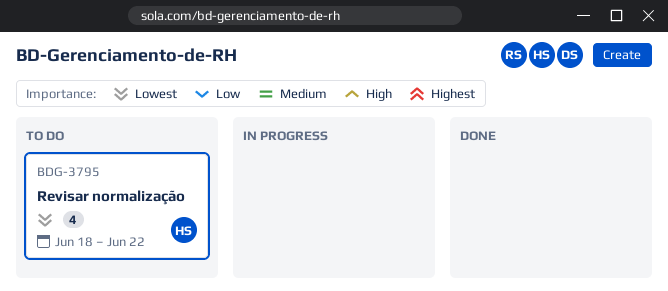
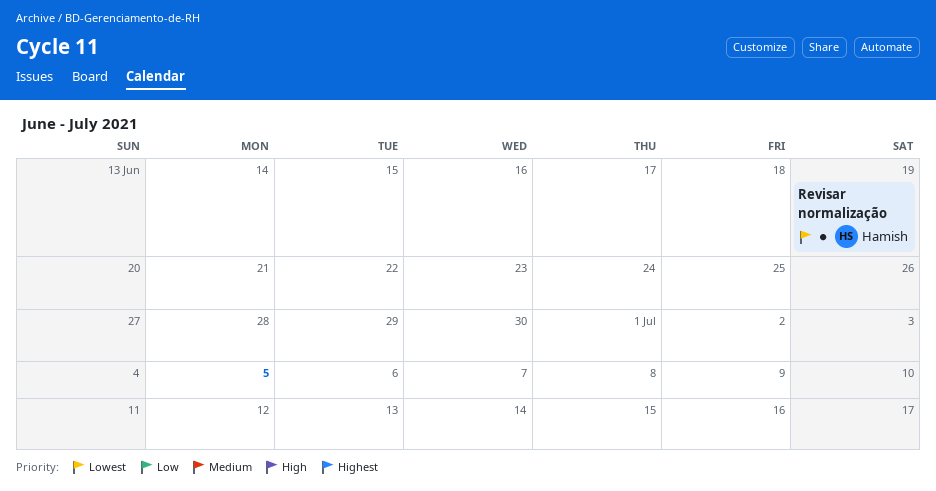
Revisar normalização, estimate: 4 -> 1
Revisar normalização, due: Jun 22 -> Jun 19

